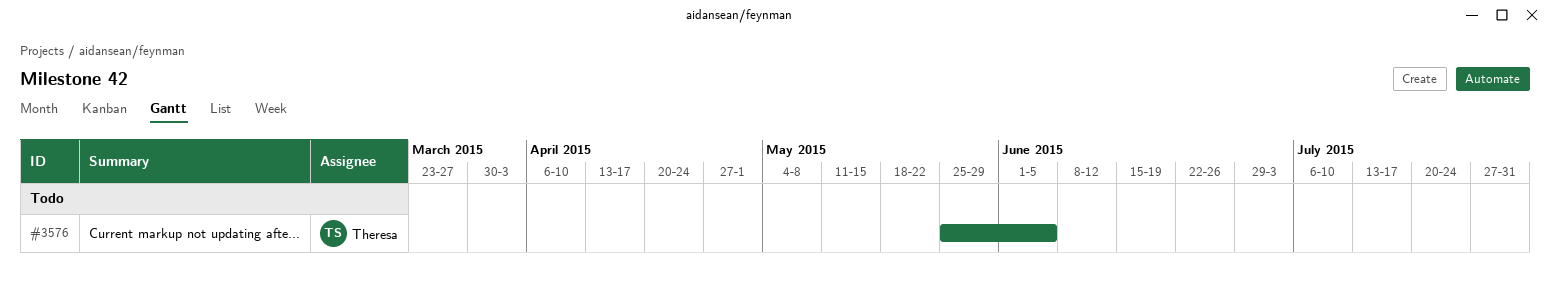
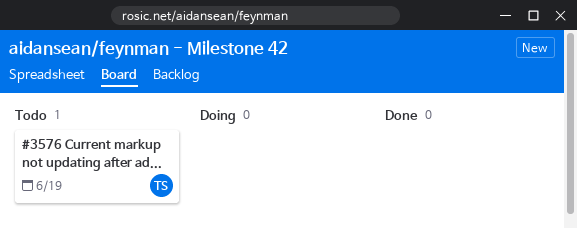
#3576, due: Jun 5 -> Jun 19

